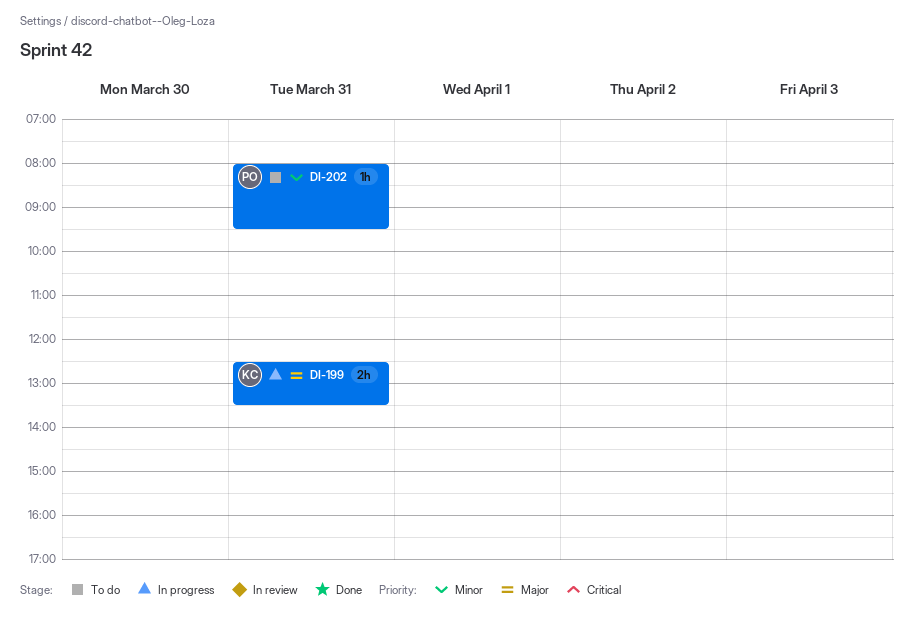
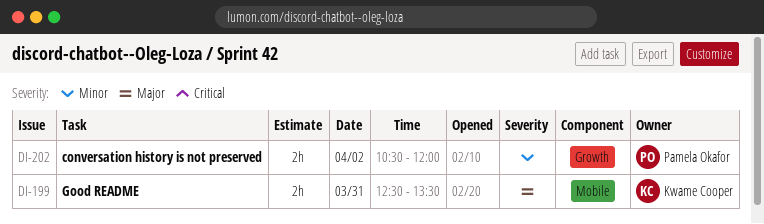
DI-202, estimate: 1h -> 2h
DI-202, day: Mar 31 -> Apr 2
DI-202, begins: 08:00 -> 10:30
DI-202, ends: 09:30 -> 12:00

